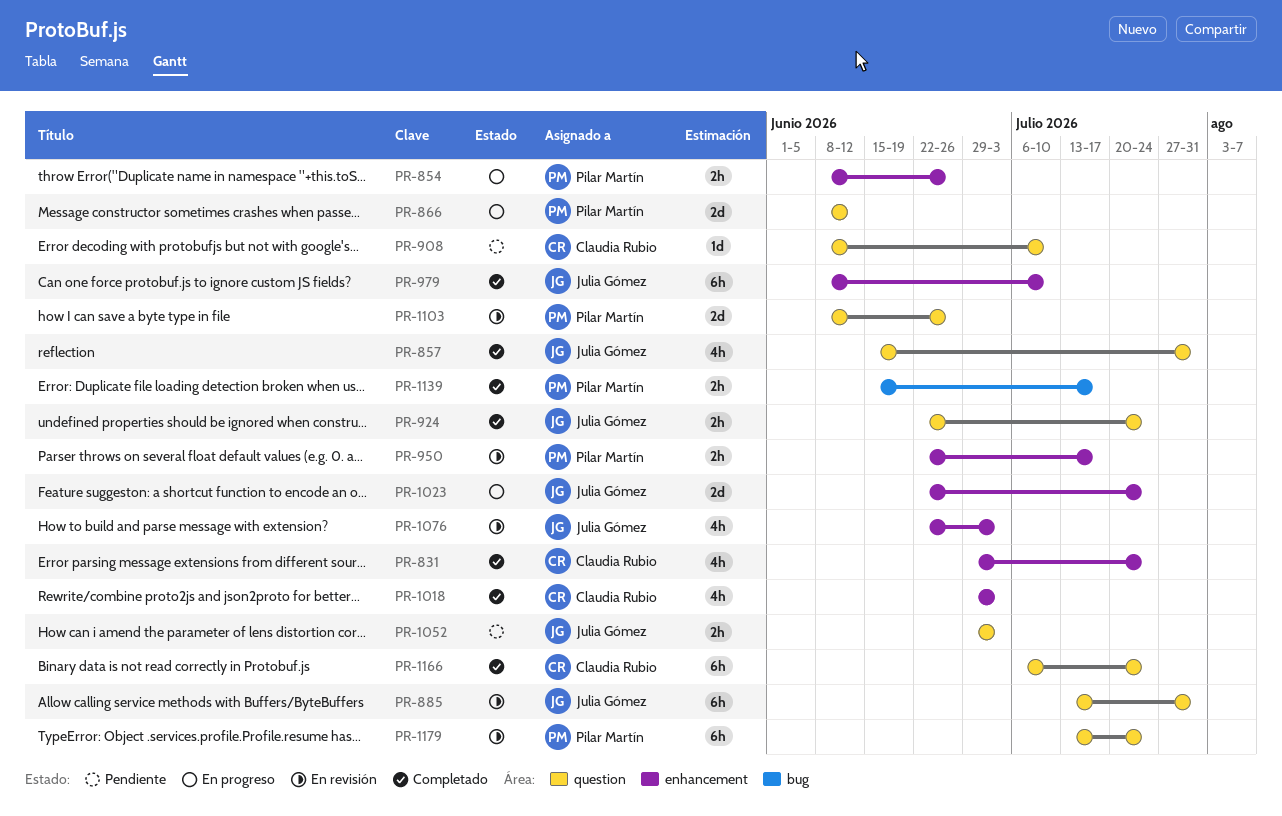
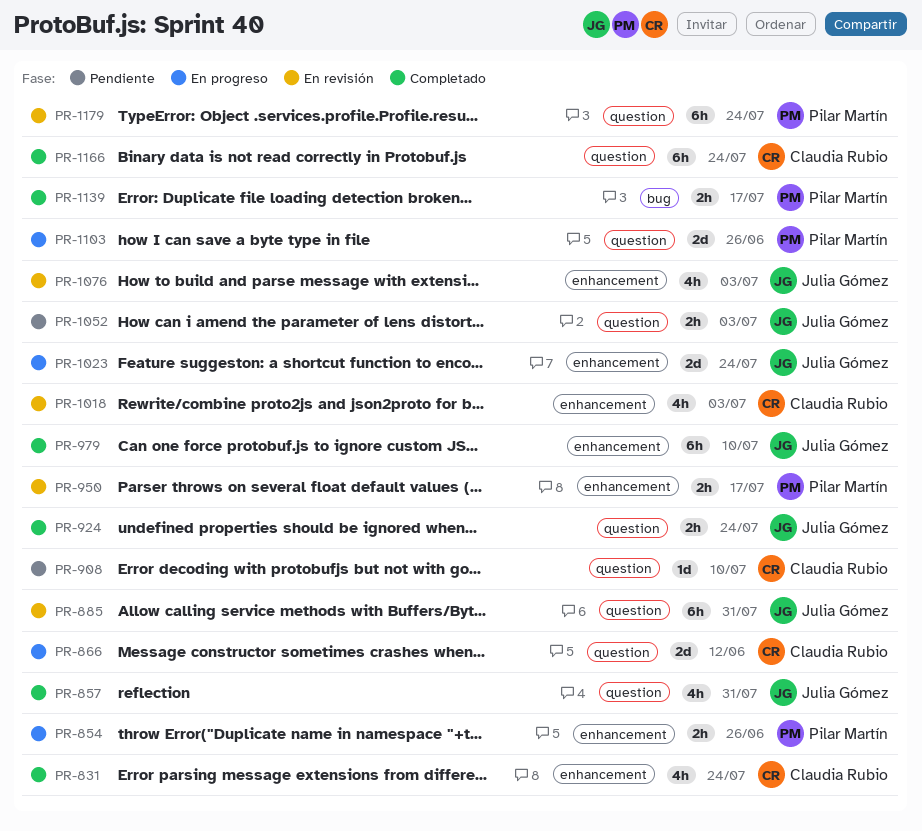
PR-866, owner: Pilar Martín -> Claudia Rubio
PR-1018, status: Completado -> En revisión
PR-1103, status: En revisión -> En progreso

